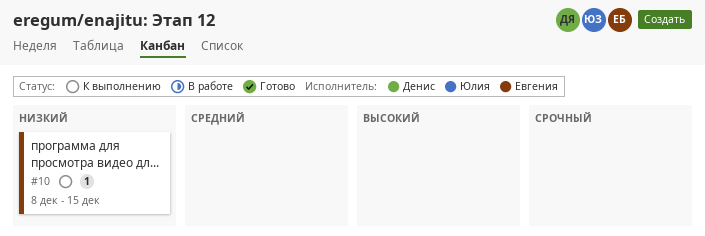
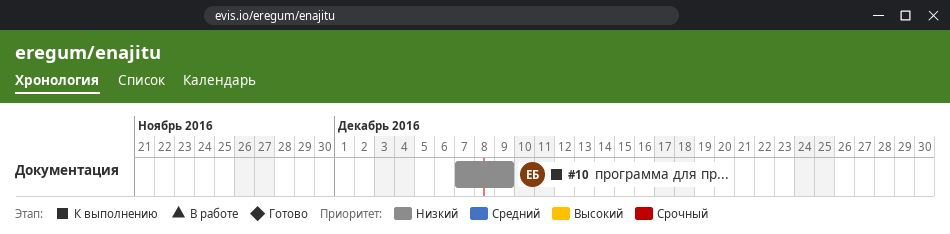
#10, start: Dec 8 -> Dec 7
#10, due: Dec 15 -> Dec 9

